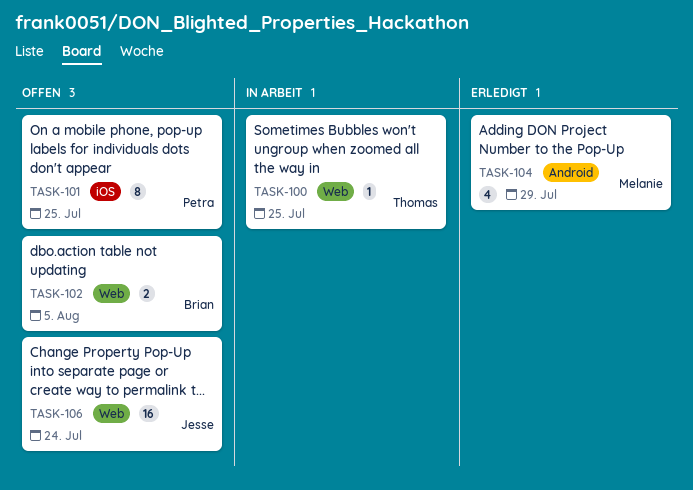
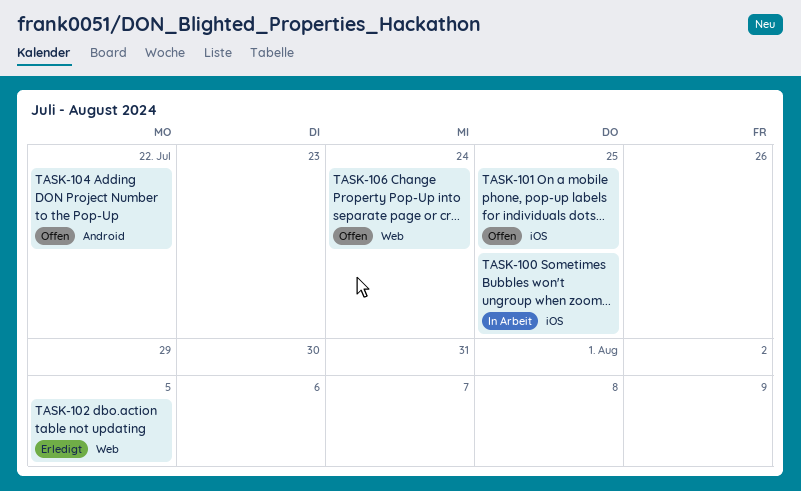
TASK-100, label: Web -> iOS
TASK-102, status: Offen -> Erledigt
TASK-104, status: Erledigt -> Offen
TASK-104, due: Jul 29 -> Jul 22

